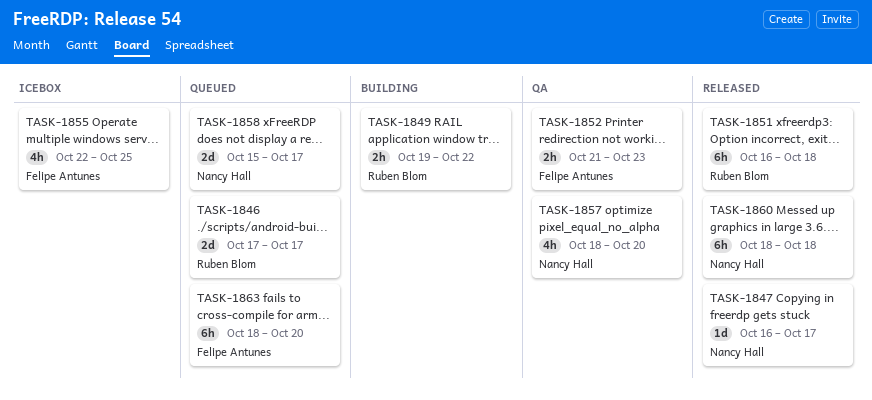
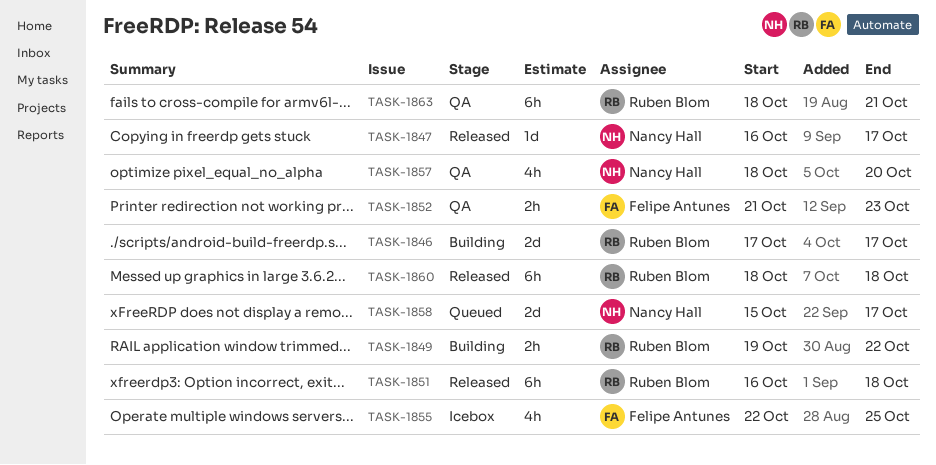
TASK-1846, status: Queued -> Building
TASK-1860, owner: Nancy Hall -> Ruben Blom
TASK-1863, status: Queued -> QA
TASK-1863, owner: Felipe Antunes -> Ruben Blom
TASK-1863, due: Oct 20 -> Oct 21

